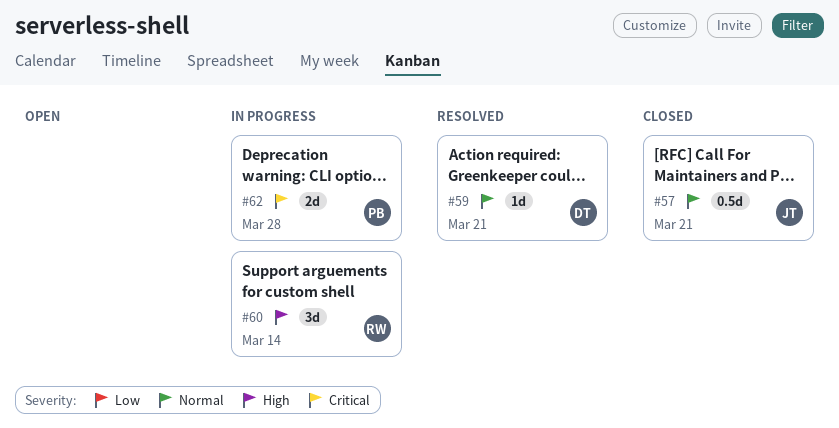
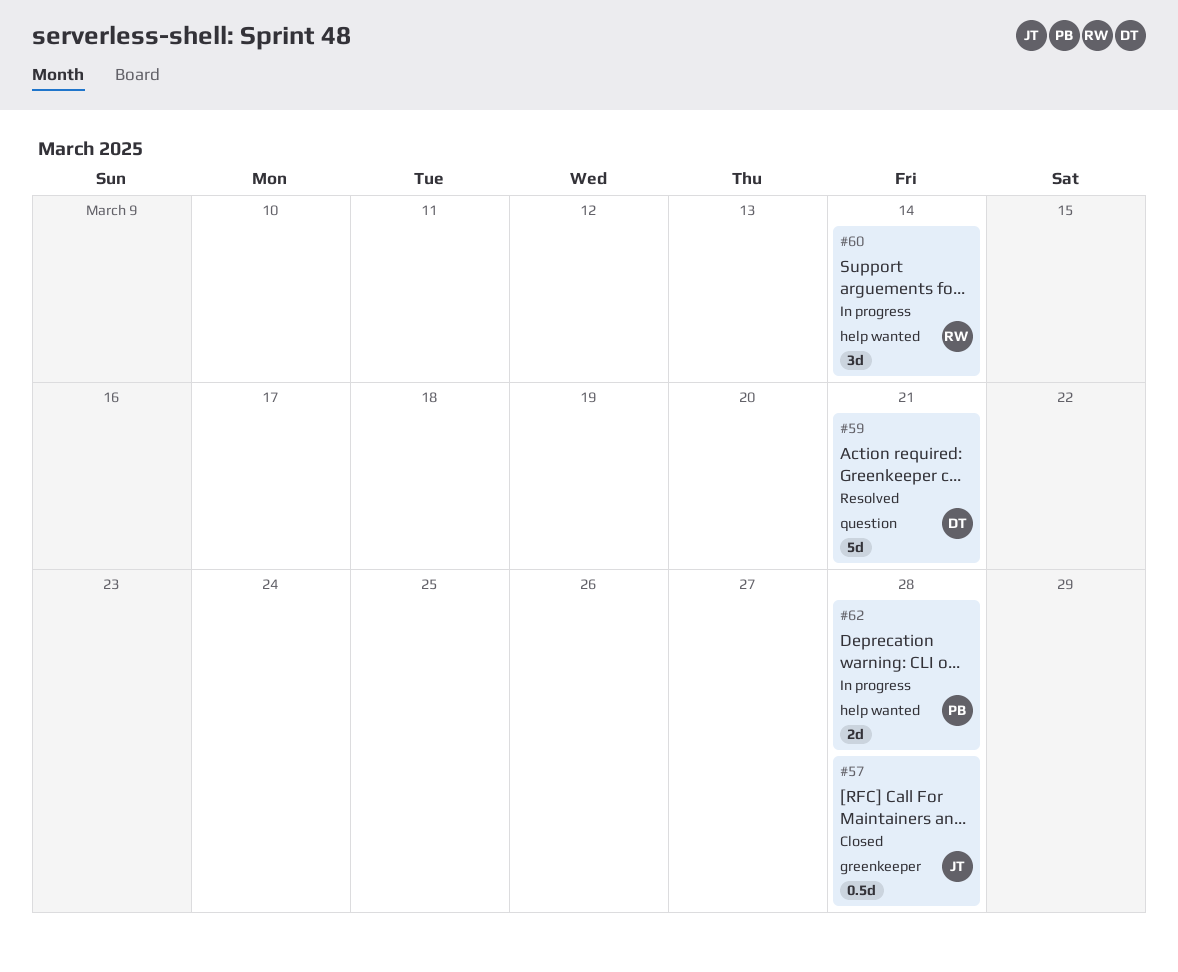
#57, due: Mar 21 -> Mar 28
#59, estimate: 1d -> 5d

